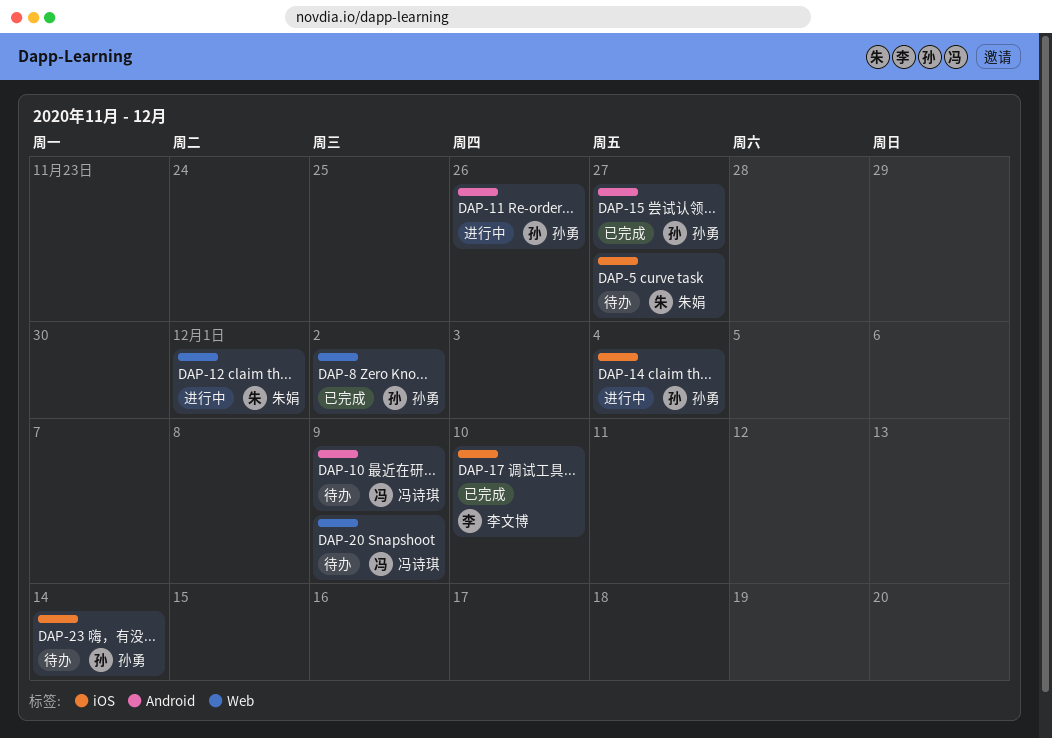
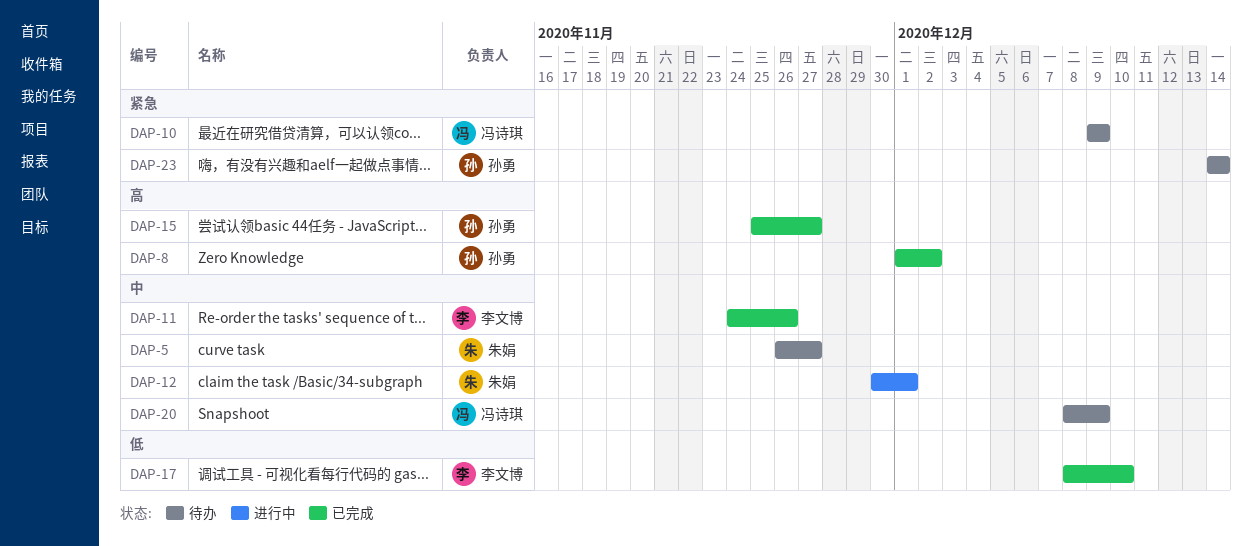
DAP-11, status: 进行中 -> 已完成
DAP-11, owner: 孙勇 -> 李文博
DAP-14: present -> none

